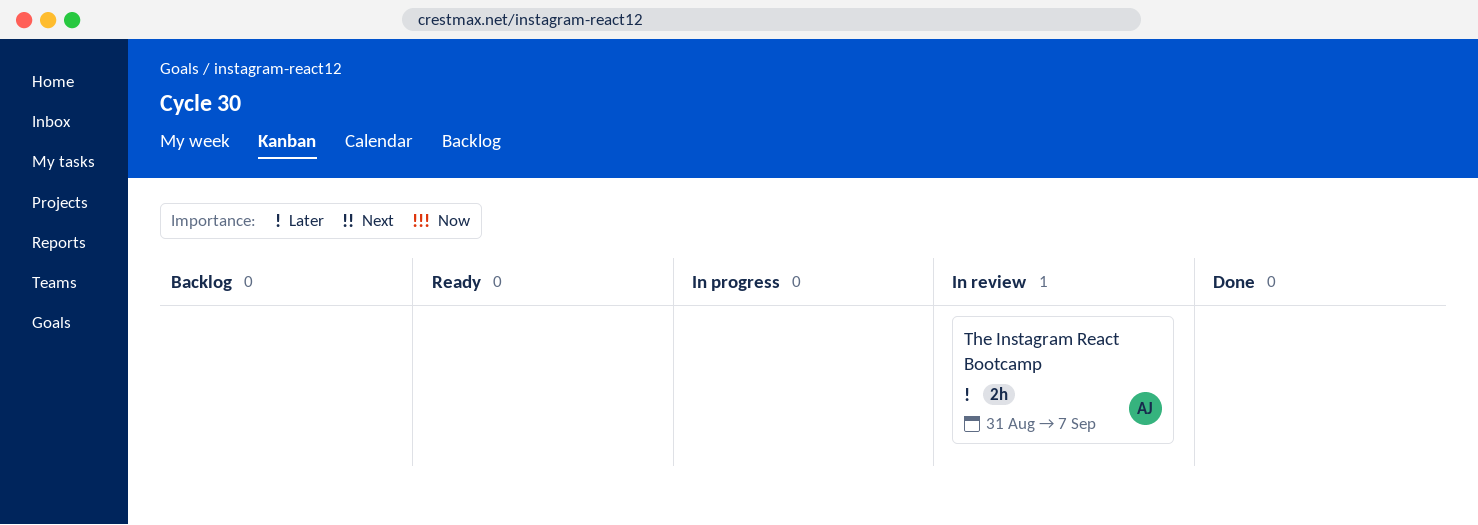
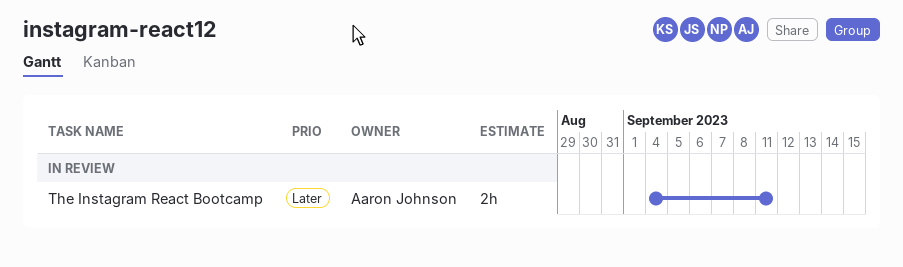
The Instagram React Bootcamp, start: Aug 31 -> Sep 4
The Instagram React Bootcamp, due: Sep 7 -> Sep 11

